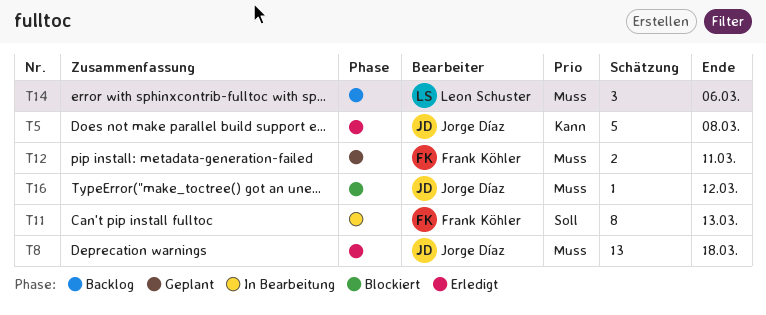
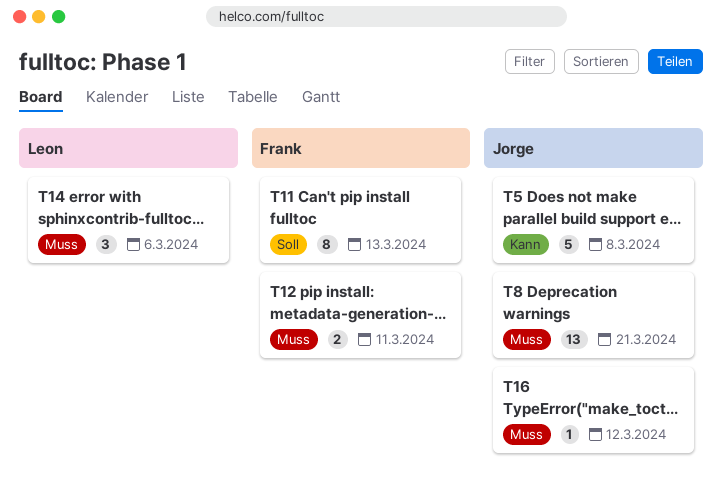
T8, due: Mar 18 -> Mar 21

